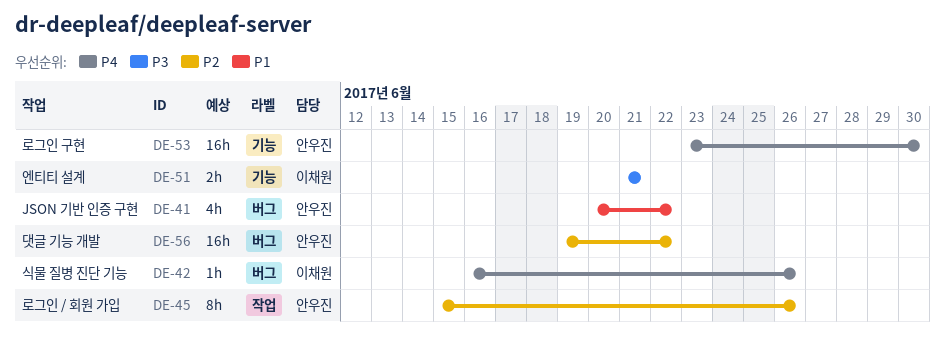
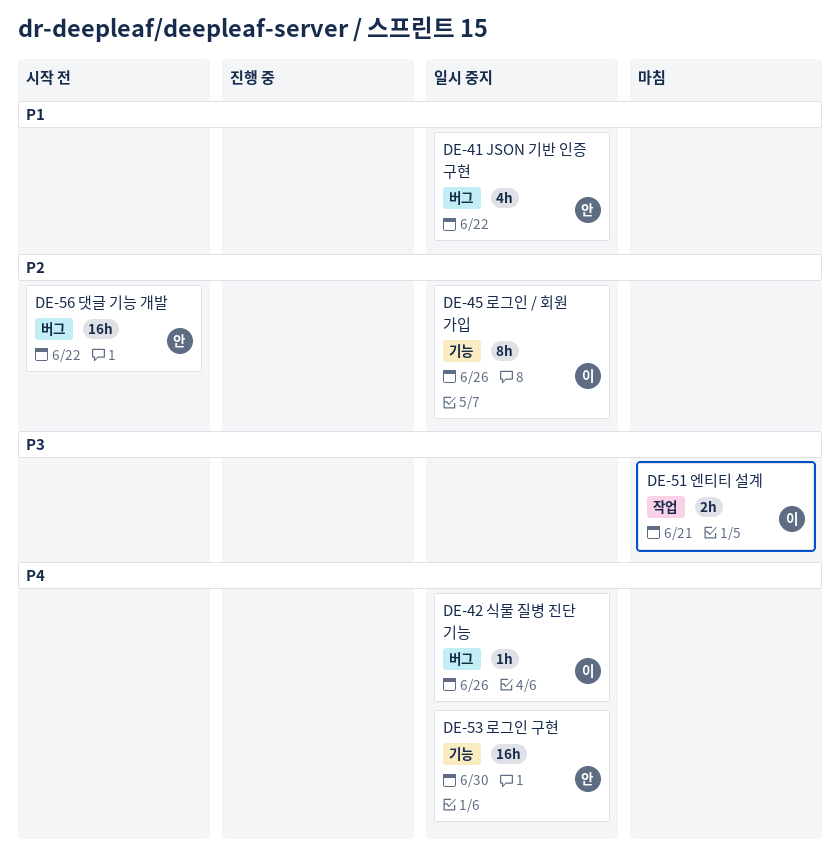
DE-45, owner: 안우진 -> 이채원
DE-45, label: 작업 -> 기능
DE-51, label: 기능 -> 작업

